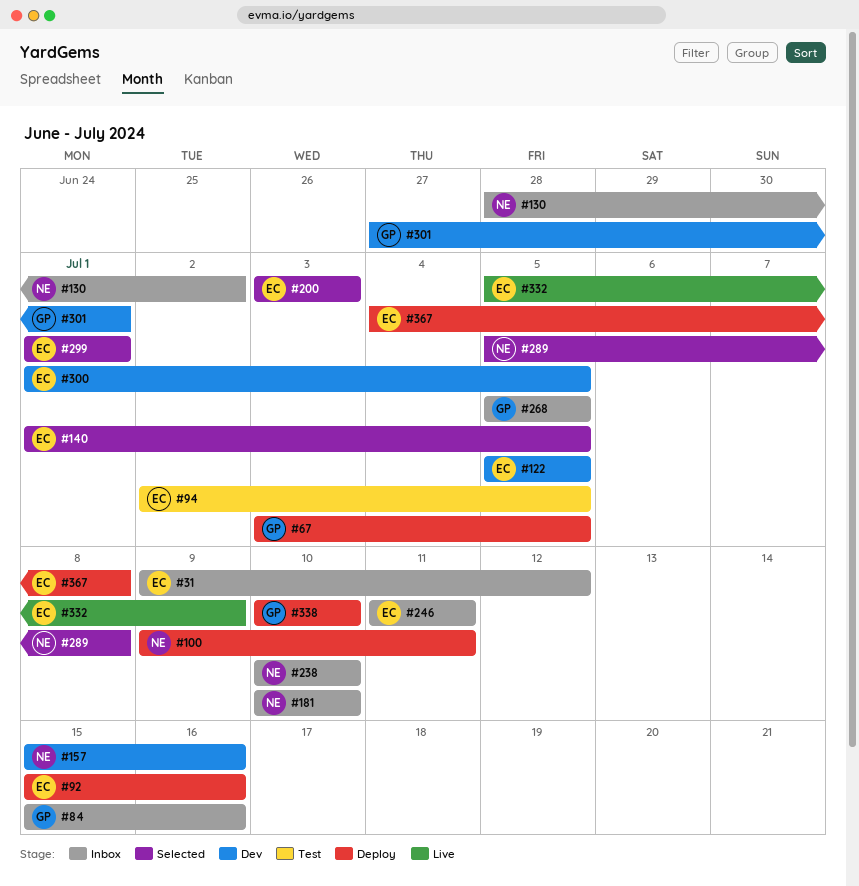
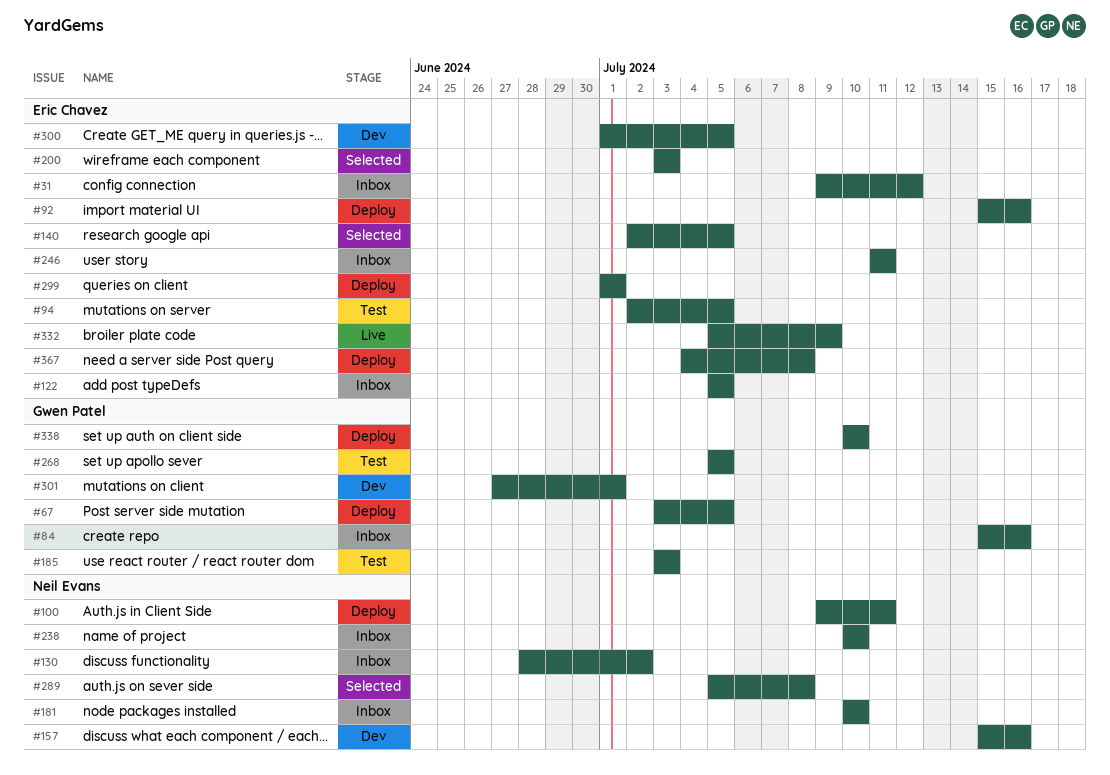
#122, status: Dev -> Inbox
#140, start: Jul 1 -> Jul 2
#185: none -> present
#268, status: Inbox -> Test
#299, status: Selected -> Deploy

